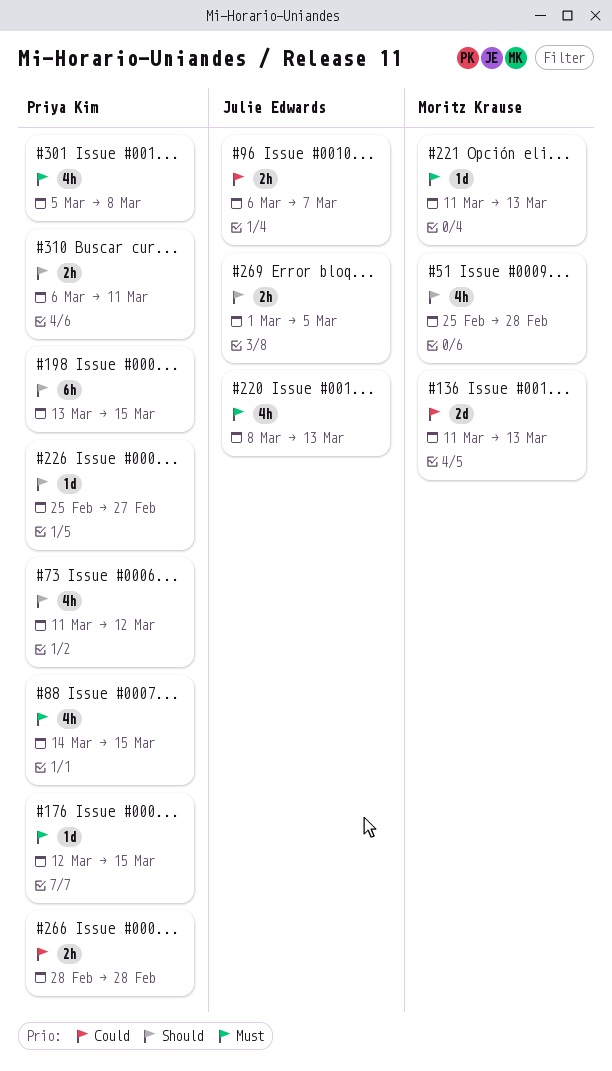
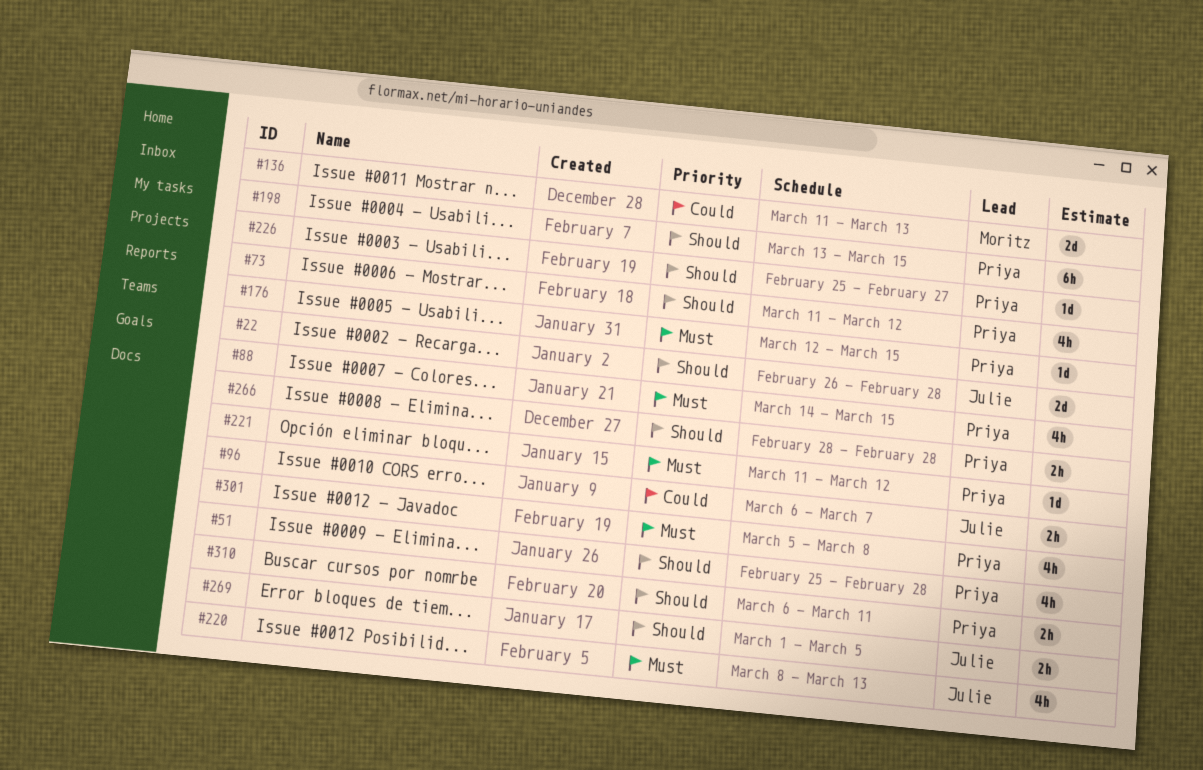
#22: none -> present
#51, owner: Moritz Krause -> Priya Kim
#221, owner: Moritz Krause -> Priya Kim
#221, due: Mar 13 -> Mar 12
#266, priority: Could -> Should

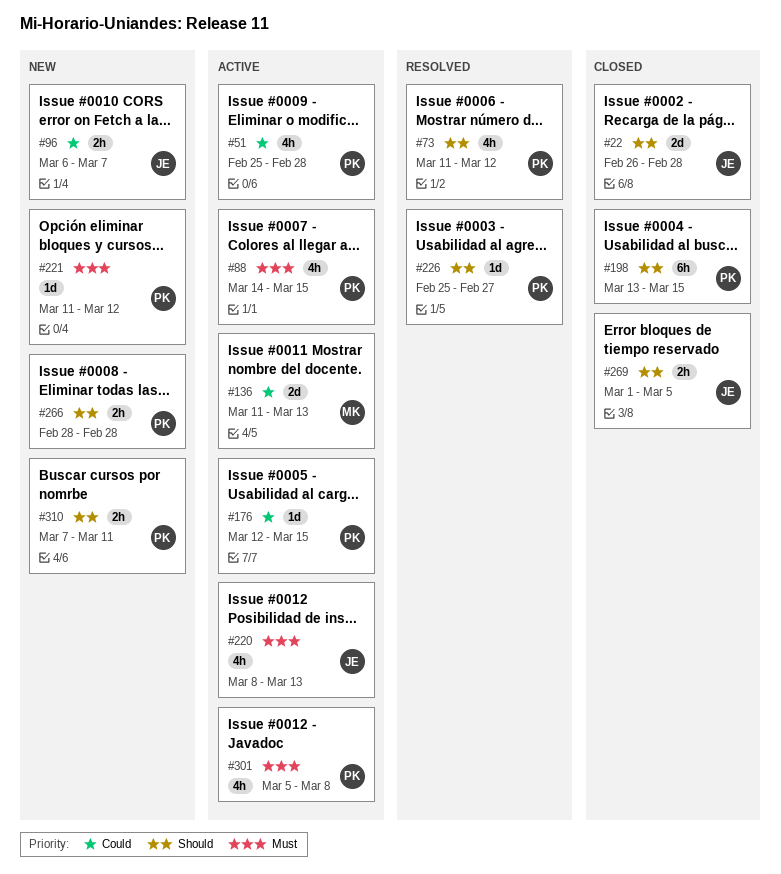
#51, priority: Should -> Could
#176, priority: Must -> Could
#310, start: Mar 6 -> Mar 7

